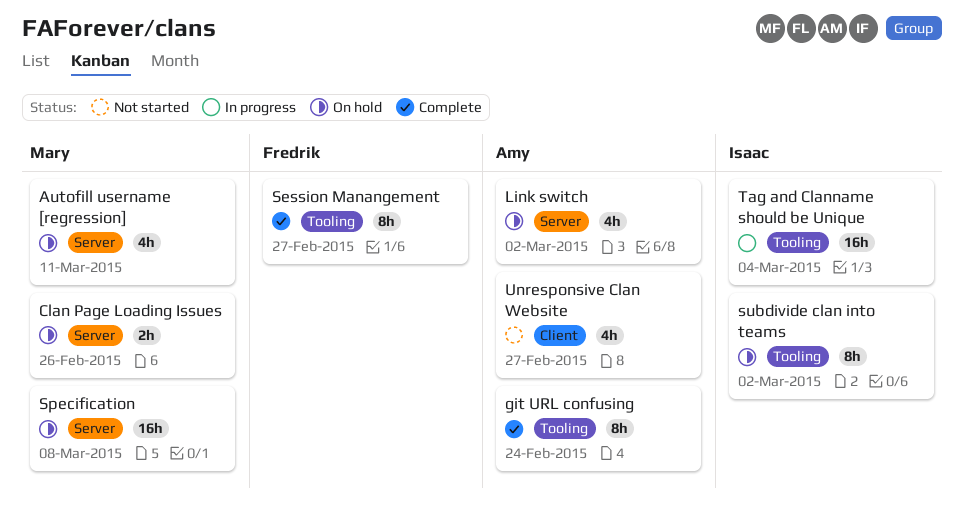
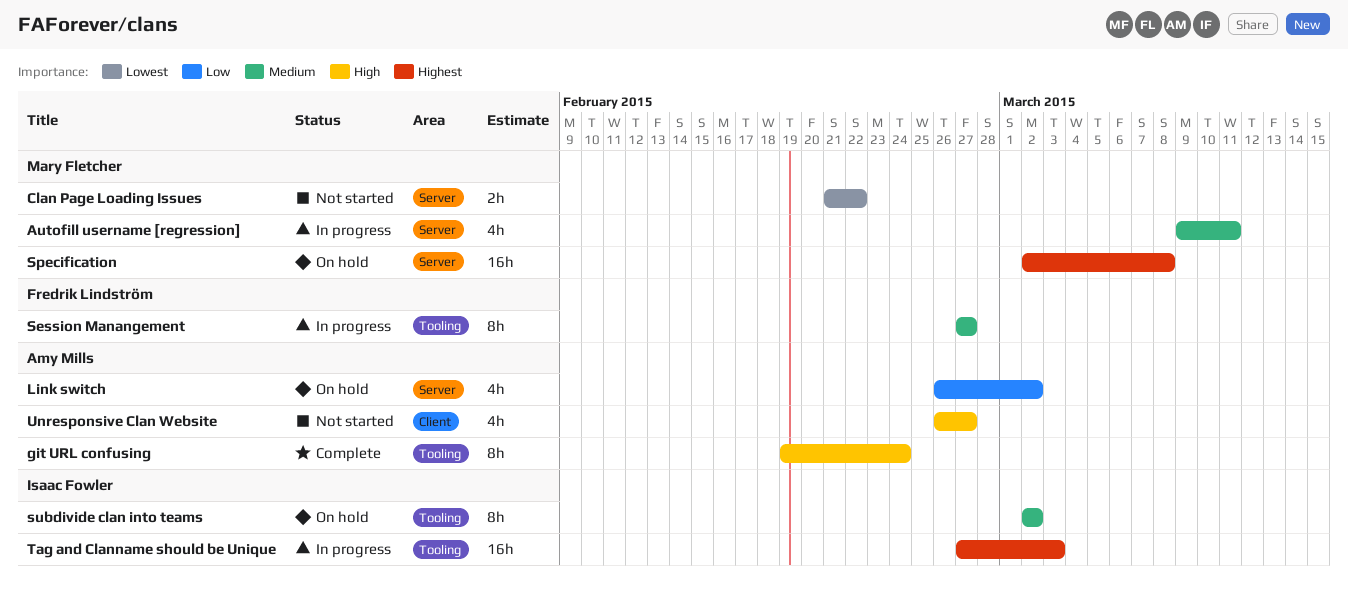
Autofill username [regression], status: On hold -> In progress
Clan Page Loading Issues, status: On hold -> Not started
Clan Page Loading Issues, due: Feb 26 -> Feb 22
Session Manangement, status: Complete -> In progress
Tag and Clanname should be Unique, due: Mar 4 -> Mar 3

